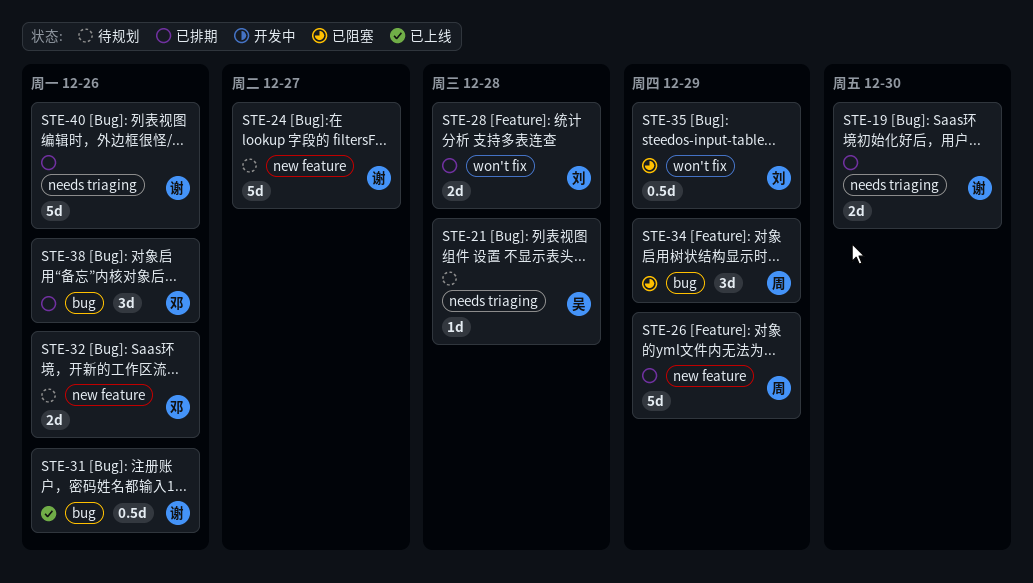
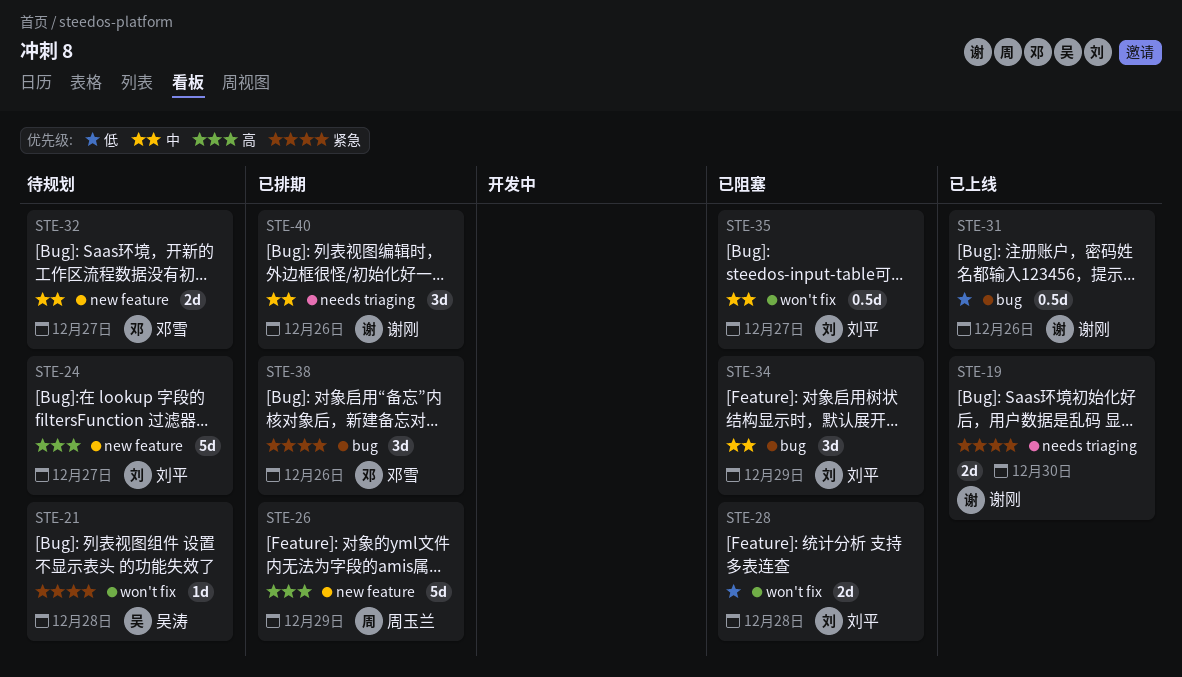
STE-19, status: 已排期 -> 已上线
STE-21, label: needs triaging -> won't fix
STE-24, owner: 谢刚 -> 刘平
STE-28, status: 已排期 -> 已阻塞
STE-32, due: Dec 26 -> Dec 27
STE-34, owner: 周玉兰 -> 刘平
STE-35, due: Dec 29 -> Dec 27
STE-40, estimate: 5d -> 3d

